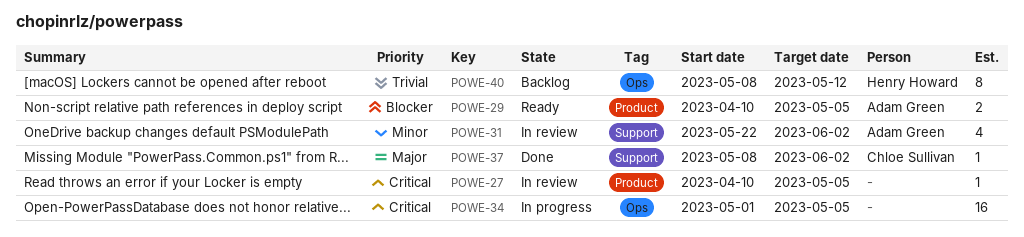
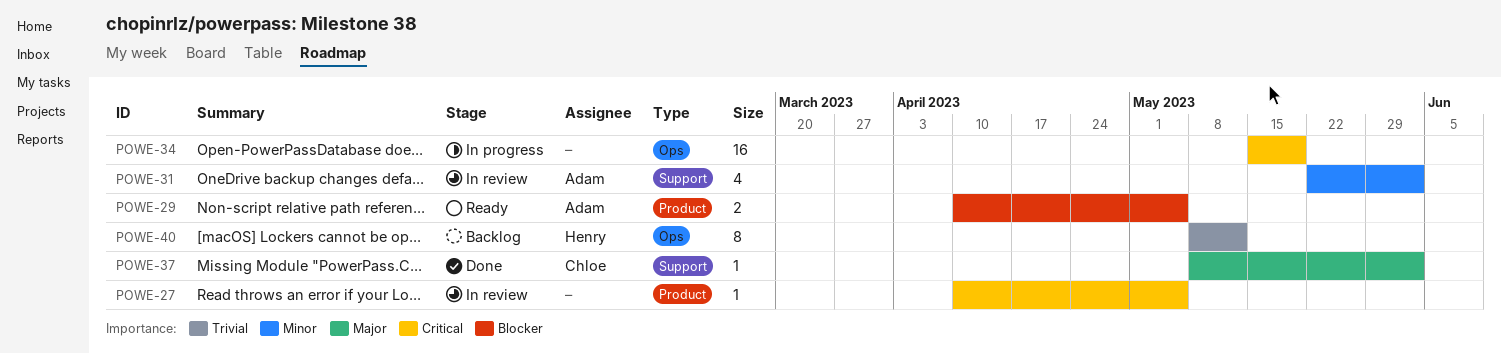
POWE-34, start: May 1 -> May 15
POWE-34, due: May 5 -> May 19

